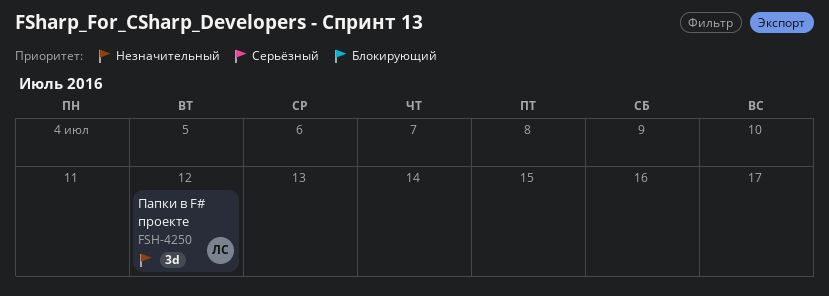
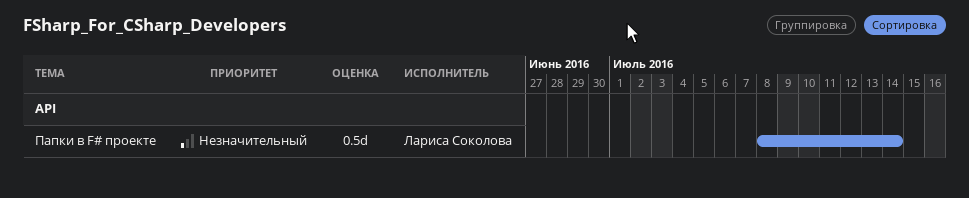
Папки в F# проекте, estimate: 3d -> 0.5d
Папки в F# проекте, due: Jul 12 -> Jul 14

